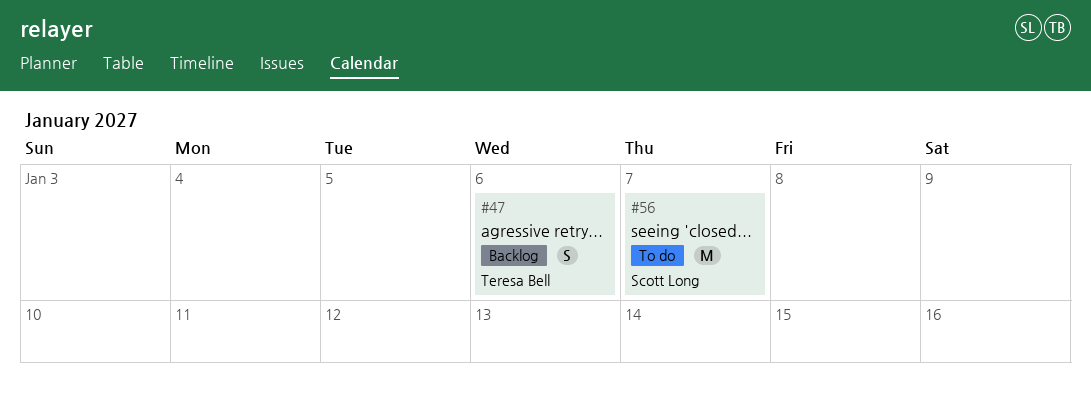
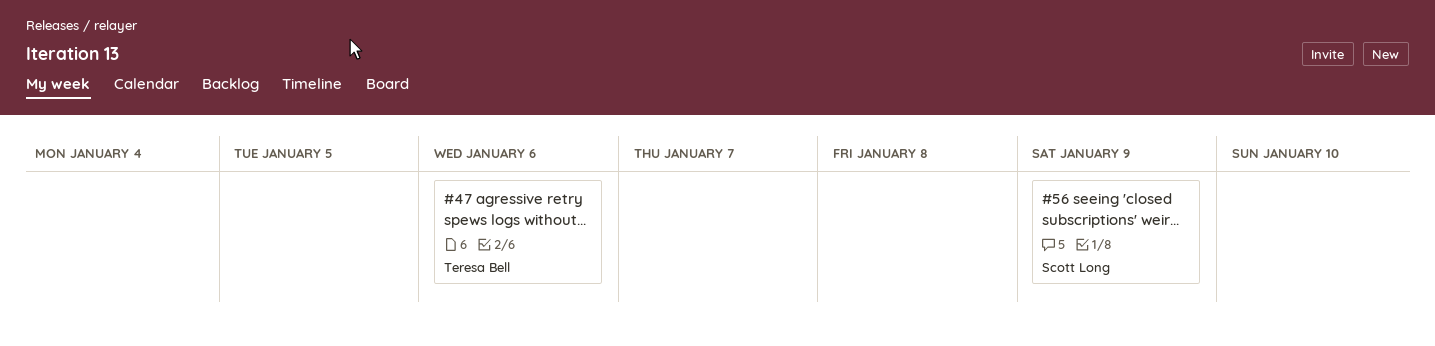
#56, due: Jan 7 -> Jan 9

